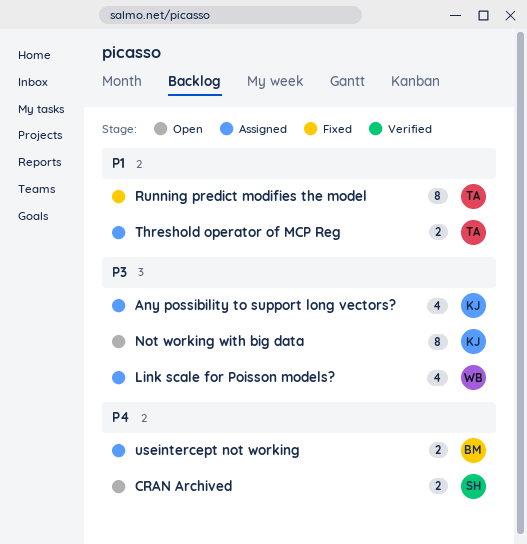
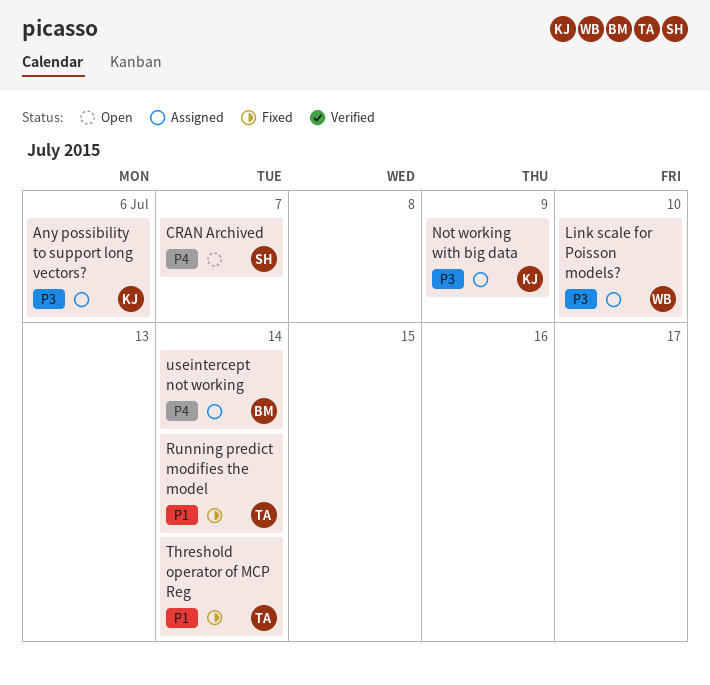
Not working with big data, status: Open -> Assigned
Threshold operator of MCP Reg, status: Assigned -> Fixed

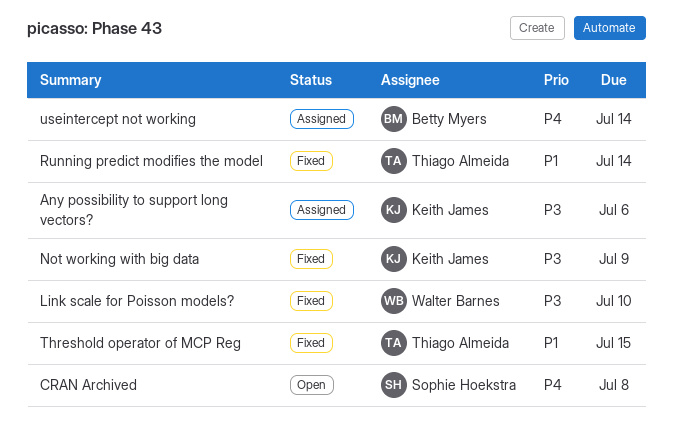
CRAN Archived, due: Jul 7 -> Jul 8
Link scale for Poisson models?, status: Assigned -> Fixed
Not working with big data, status: Assigned -> Fixed
Threshold operator of MCP Reg, due: Jul 14 -> Jul 15

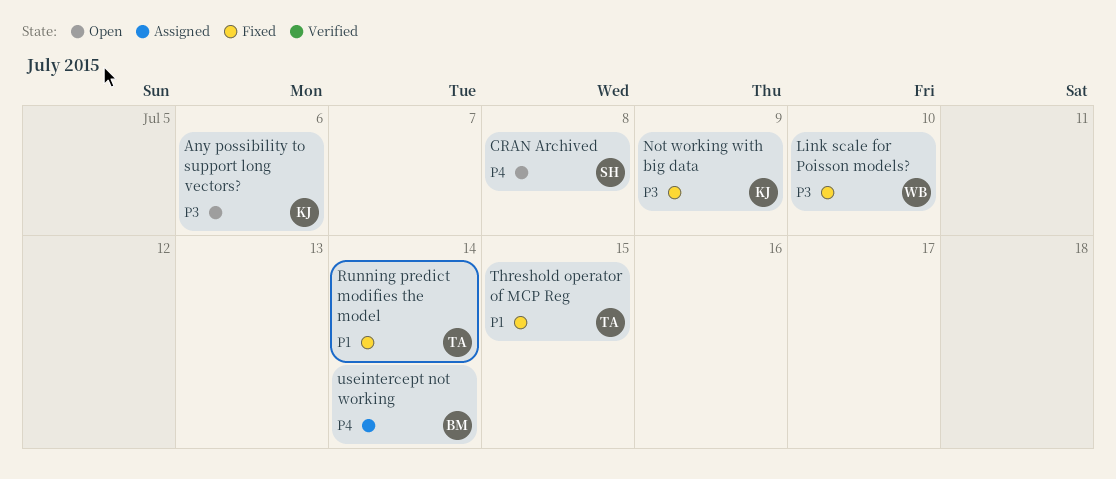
Any possibility to support long vectors?, status: Assigned -> Open

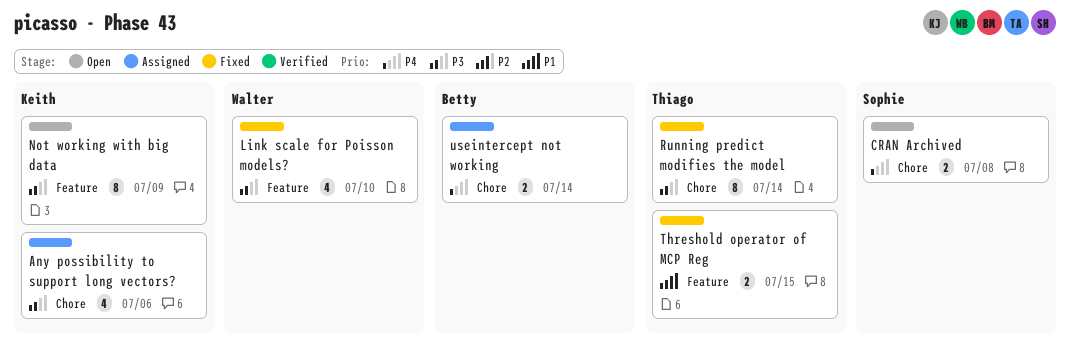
Any possibility to support long vectors?, status: Open -> Assigned
Not working with big data, status: Fixed -> Open
Running predict modifies the model, priority: P1 -> P3

